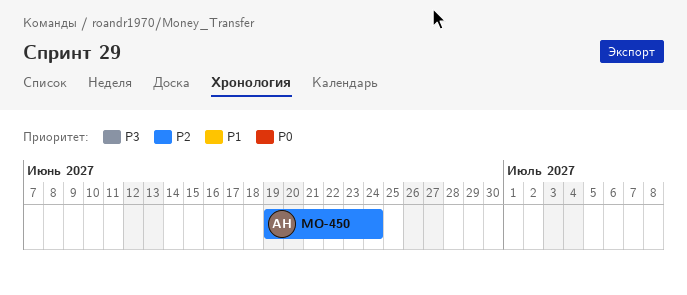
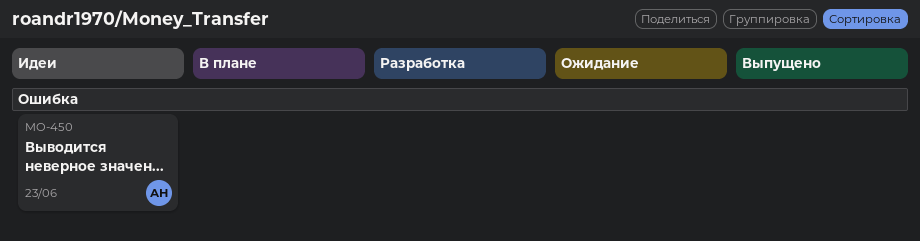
MO-450, due: Jun 24 -> Jun 23

